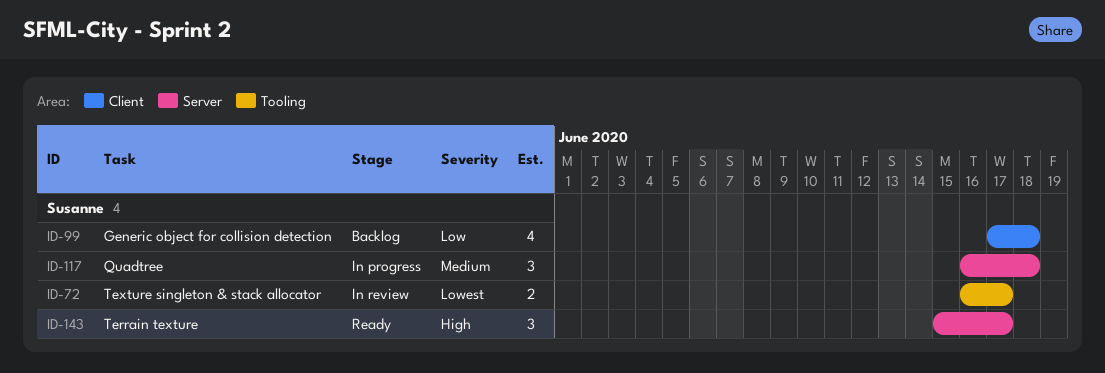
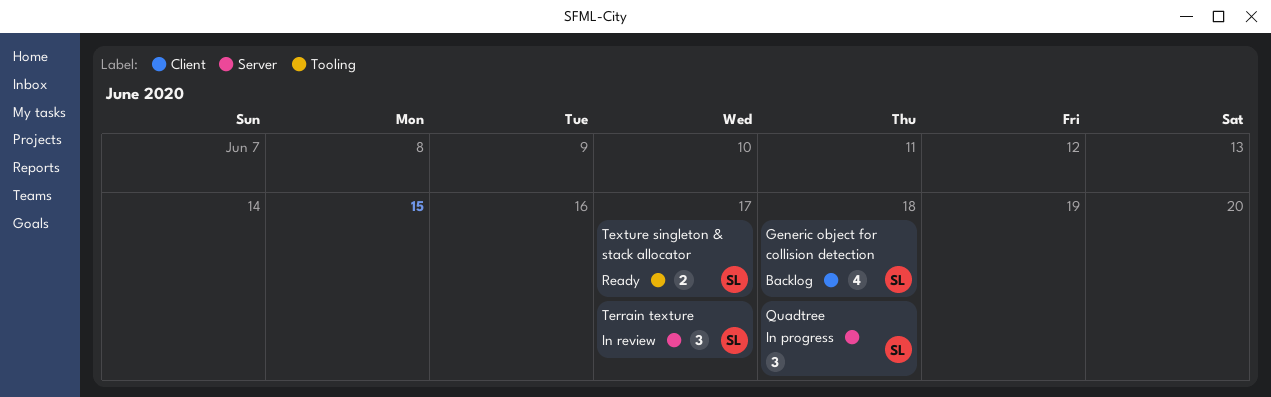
Terrain texture, status: Ready -> In review
Texture singleton & stack allocator, status: In review -> Ready

